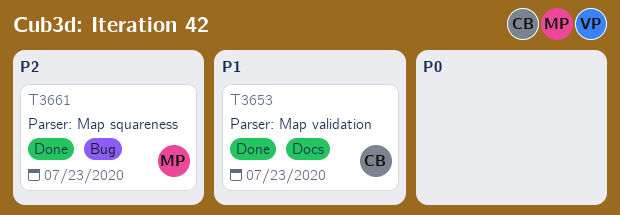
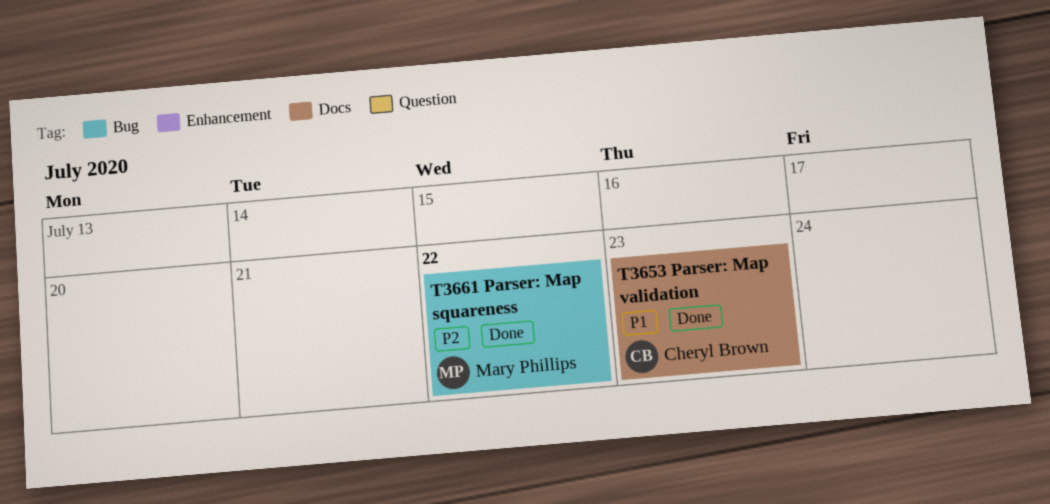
T3661, due: Jul 23 -> Jul 22

